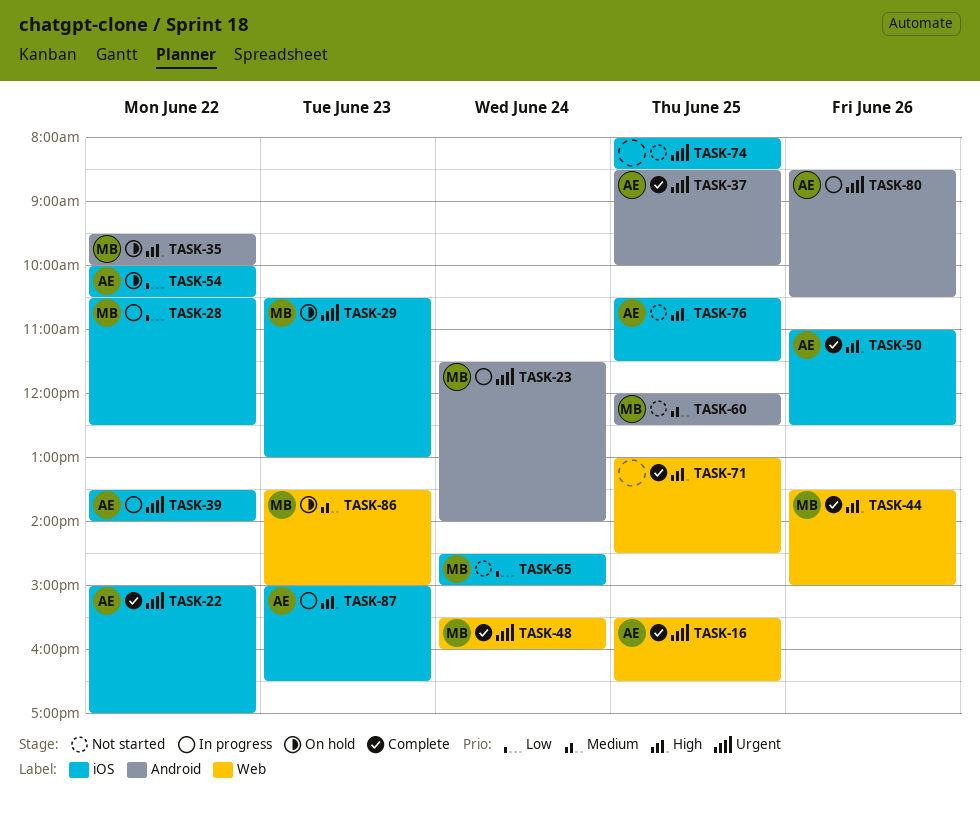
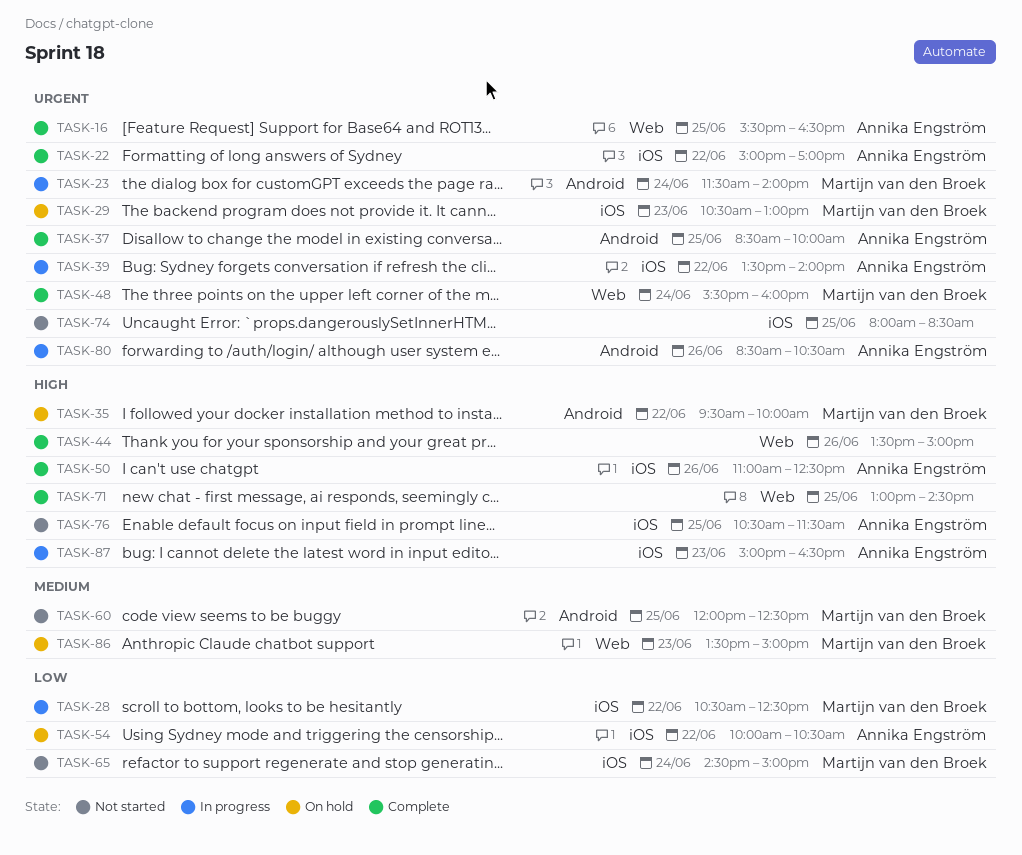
TASK-44, owner: Martijn van den Broek -> none

